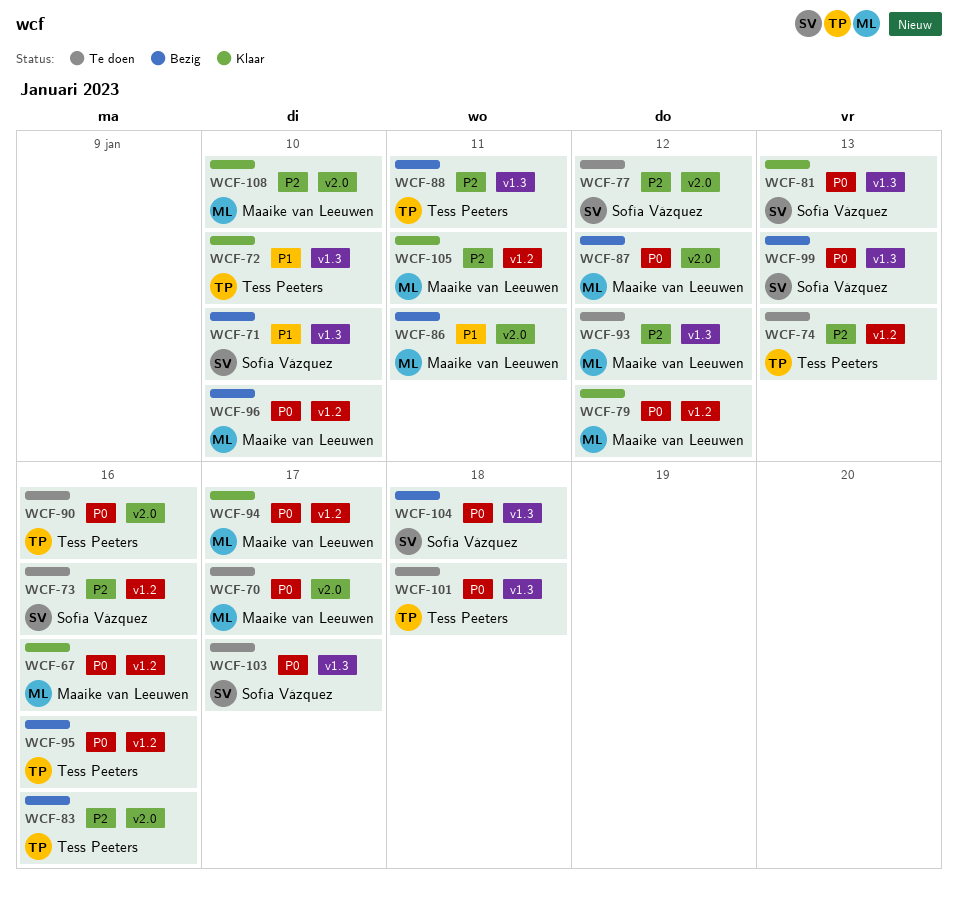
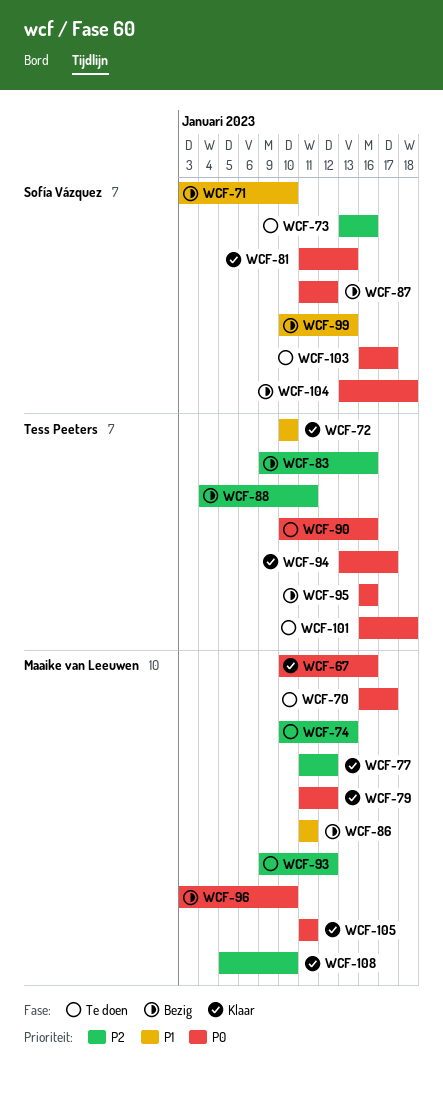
WCF-74, owner: Tess Peeters -> Maaike van Leeuwen
WCF-77, status: Te doen -> Klaar
WCF-77, owner: Sofía Vázquez -> Maaike van Leeuwen
WCF-87, owner: Maaike van Leeuwen -> Sofía Vázquez
WCF-94, owner: Maaike van Leeuwen -> Tess Peeters
WCF-99, priority: P0 -> P1
WCF-105, priority: P2 -> P0

